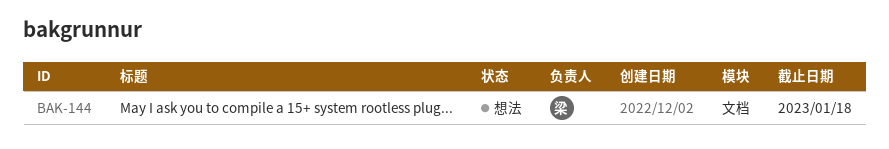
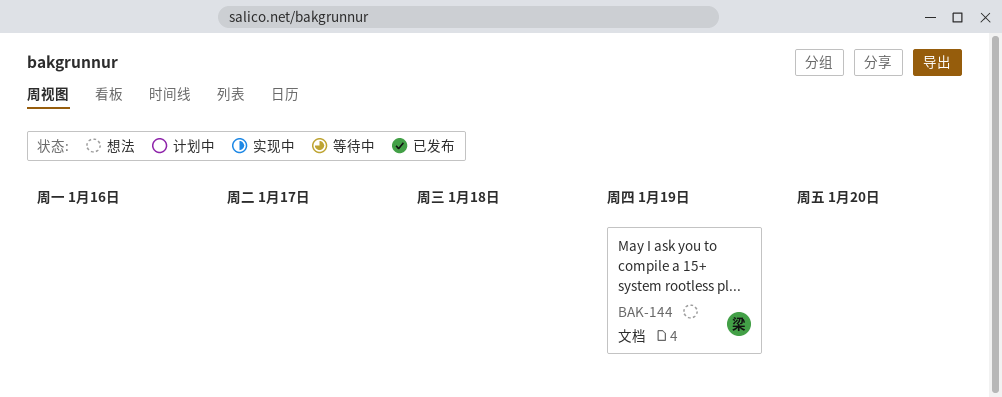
BAK-144, due: Jan 18 -> Jan 19

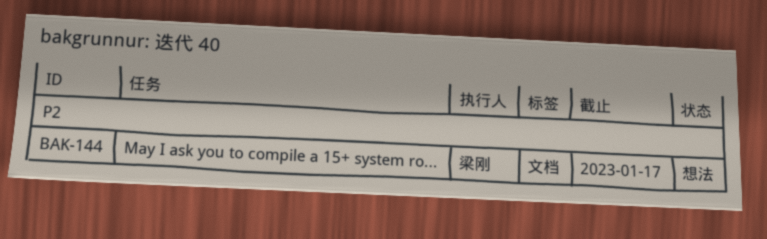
BAK-144, due: Jan 19 -> Jan 17

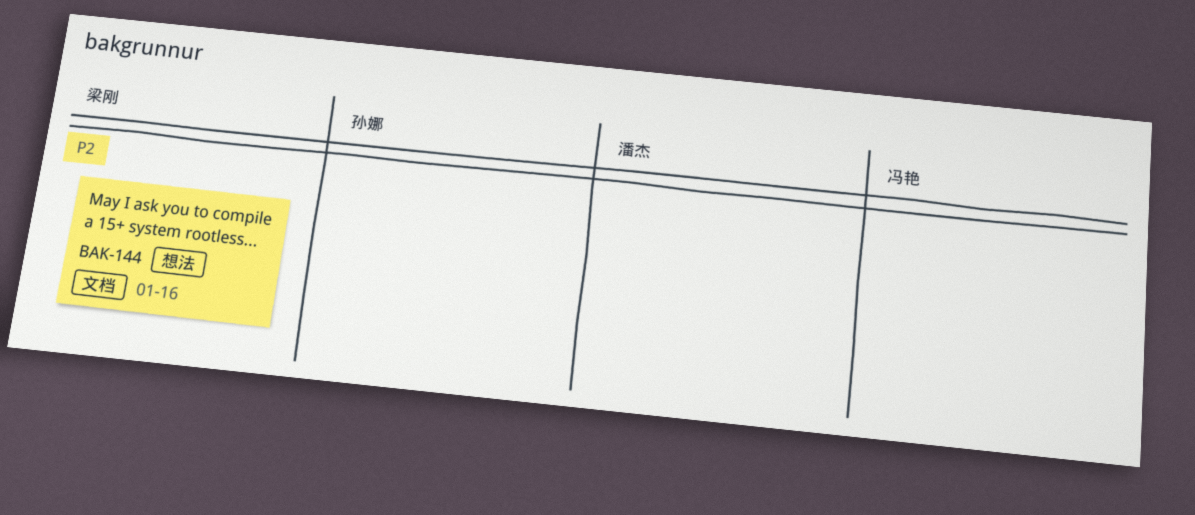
BAK-144, due: Jan 17 -> Jan 16

